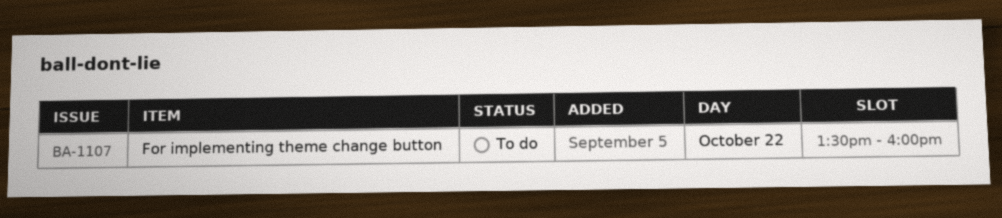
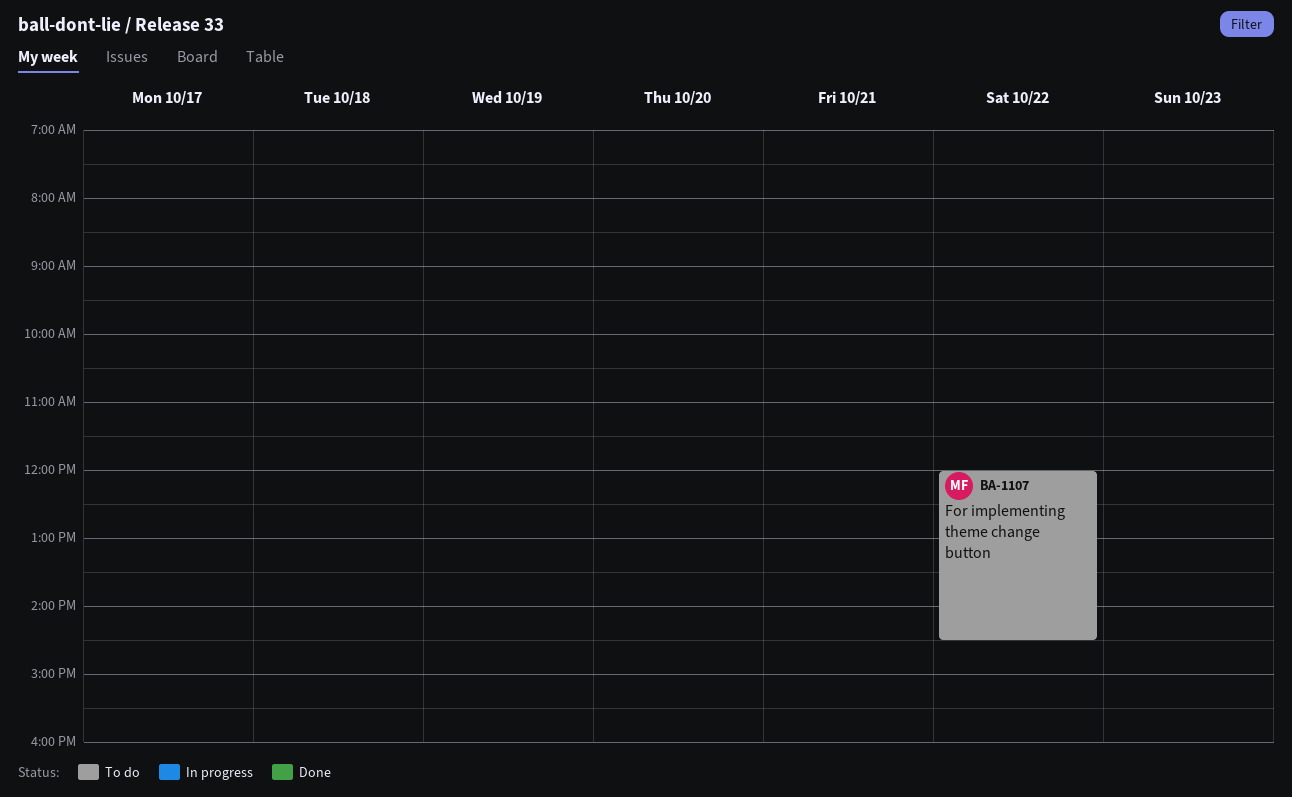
BA-1107, begins: 13:30 -> 12:00
BA-1107, ends: 16:00 -> 14:30

